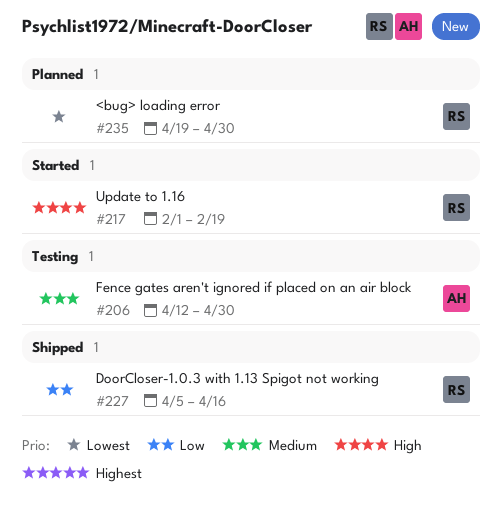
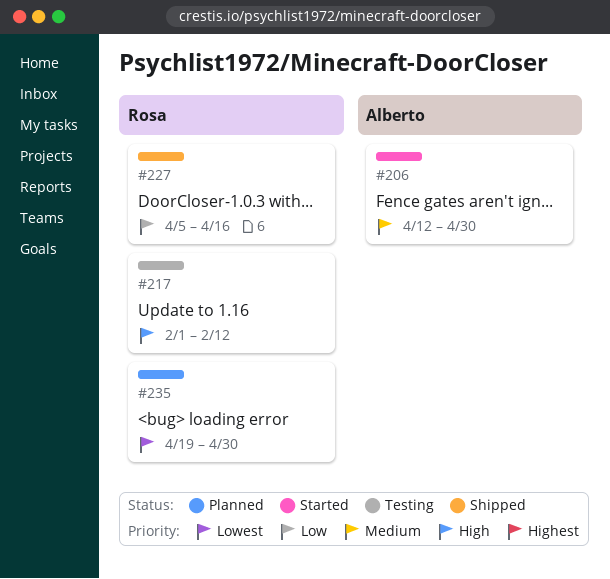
#206, status: Testing -> Started
#217, status: Started -> Testing
#217, due: Feb 19 -> Feb 12

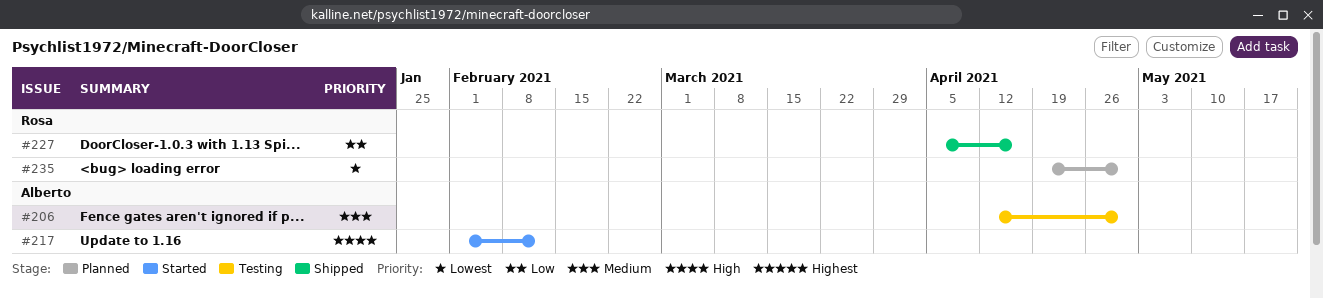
#206, status: Started -> Testing
#217, status: Testing -> Started
#217, owner: Rosa -> Alberto

